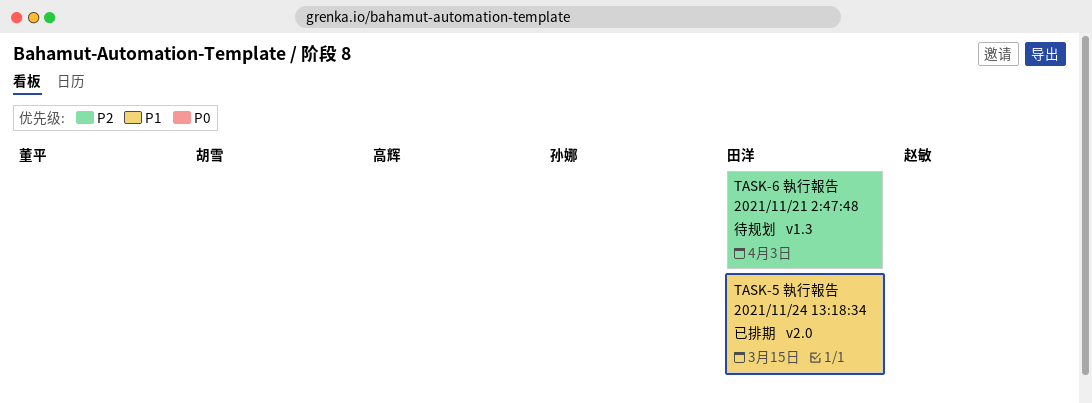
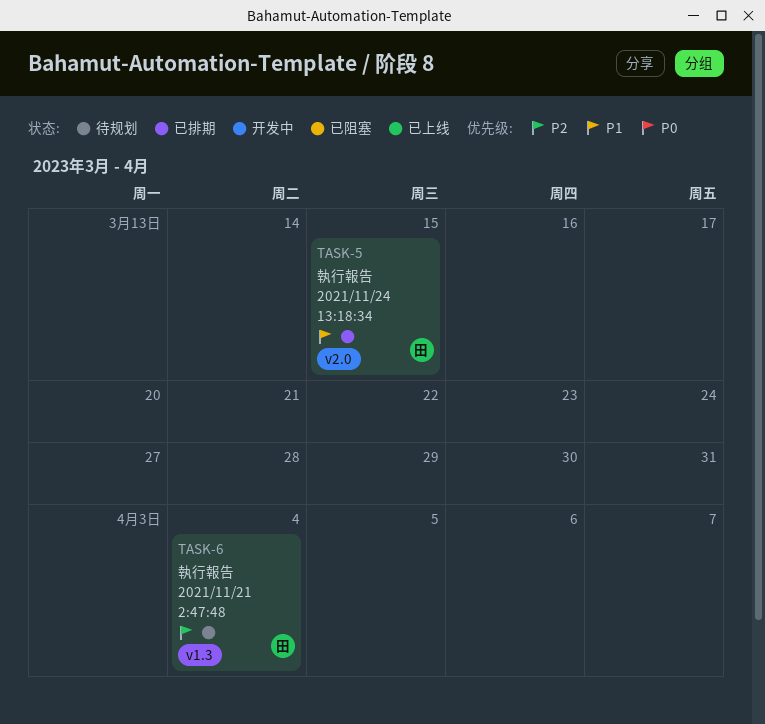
TASK-6, due: Apr 3 -> Apr 4

